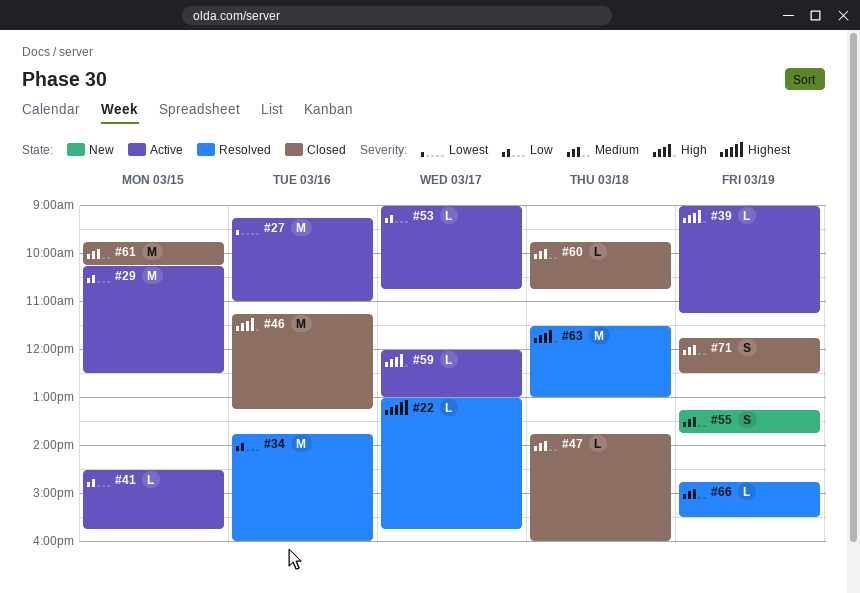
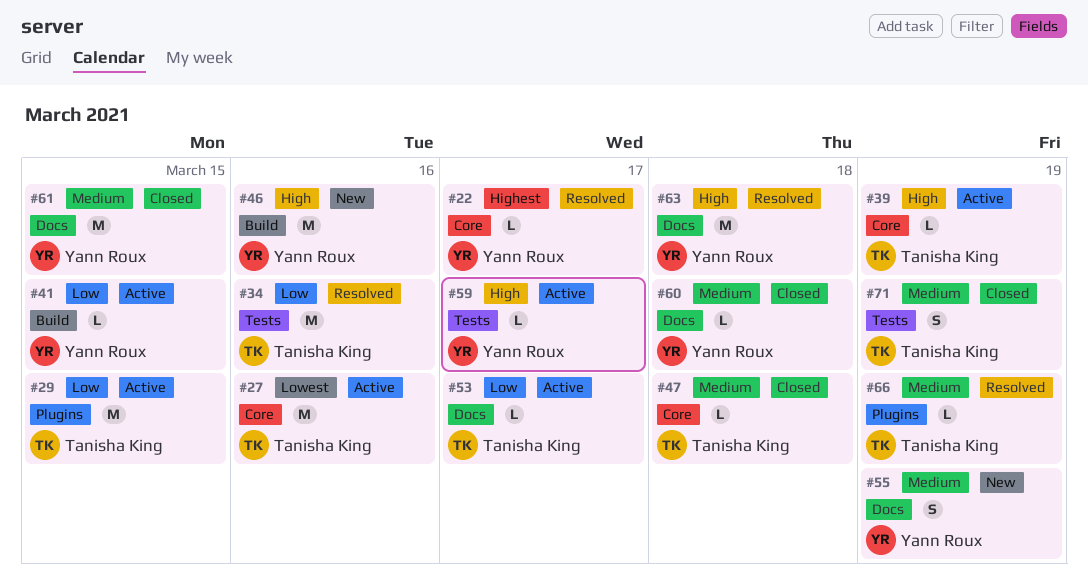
#46, status: Closed -> New

